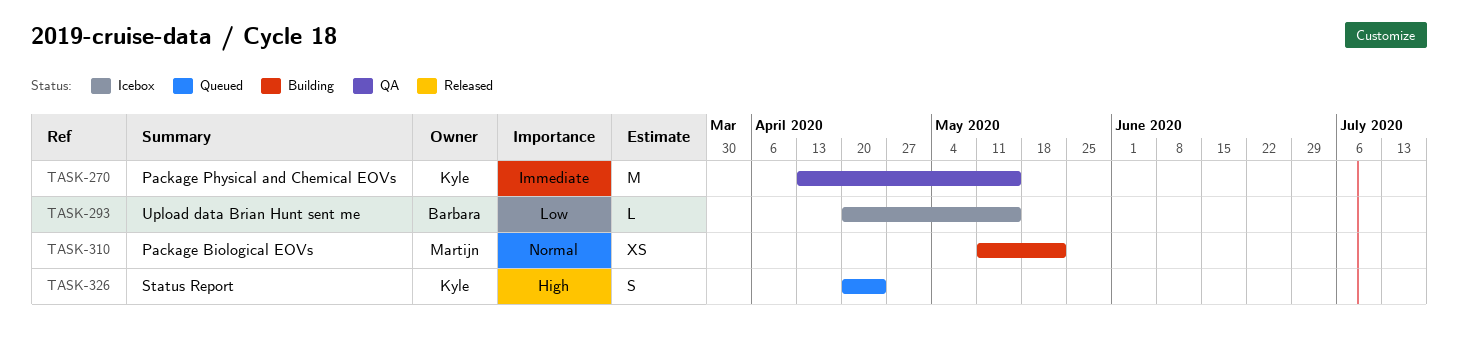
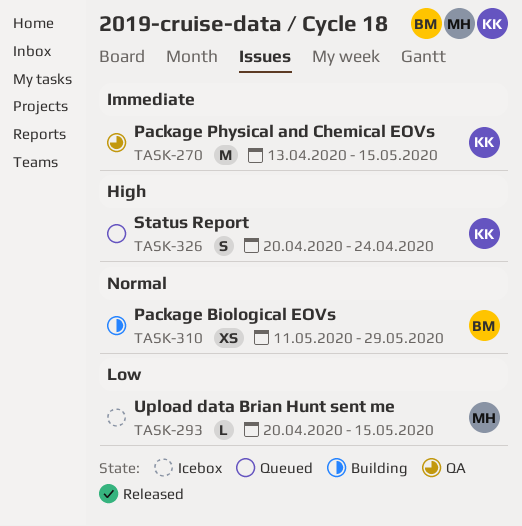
TASK-293, owner: Barbara -> Martijn
TASK-310, owner: Martijn -> Barbara
TASK-310, due: May 22 -> May 29

